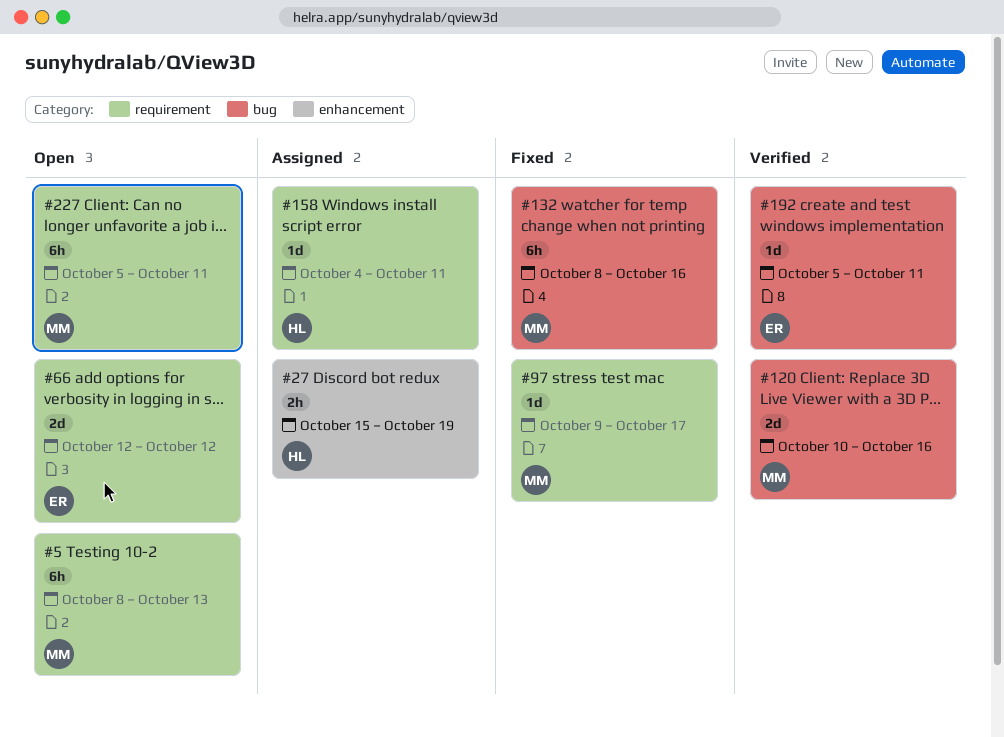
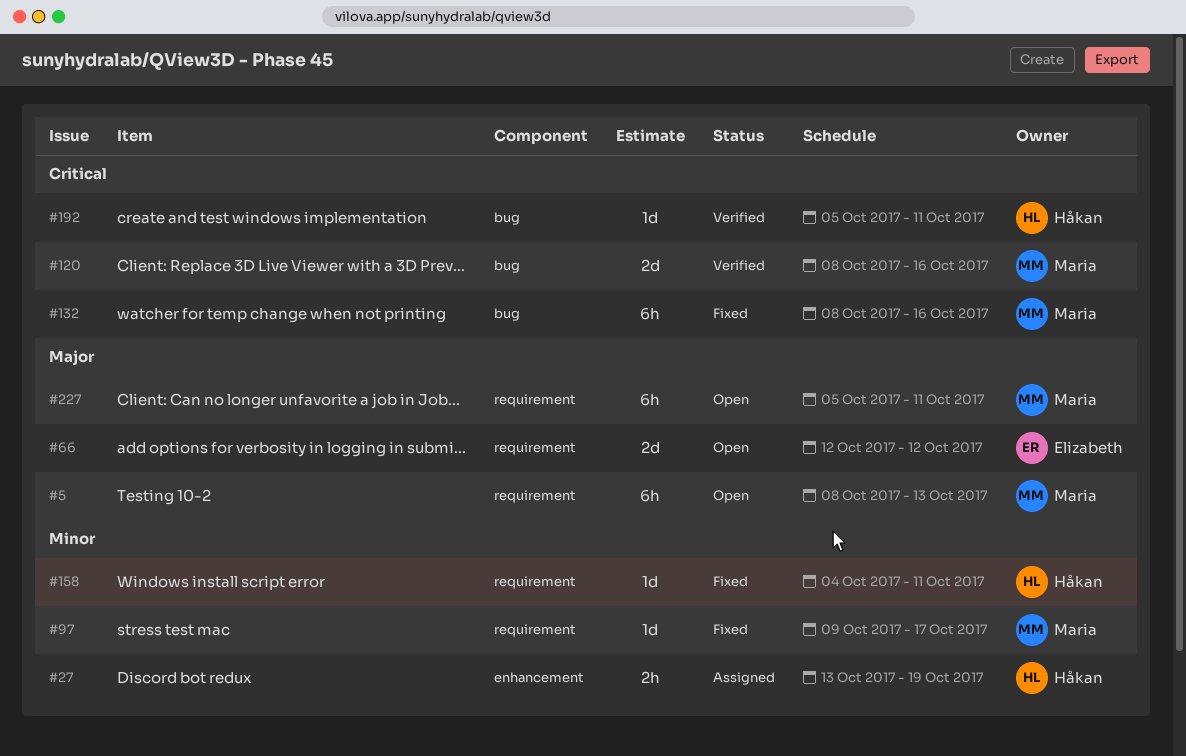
#27, start: Oct 15 -> Oct 13
#120, start: Oct 10 -> Oct 8
#158, status: Assigned -> Fixed
#192, owner: Elizabeth -> Håkan

